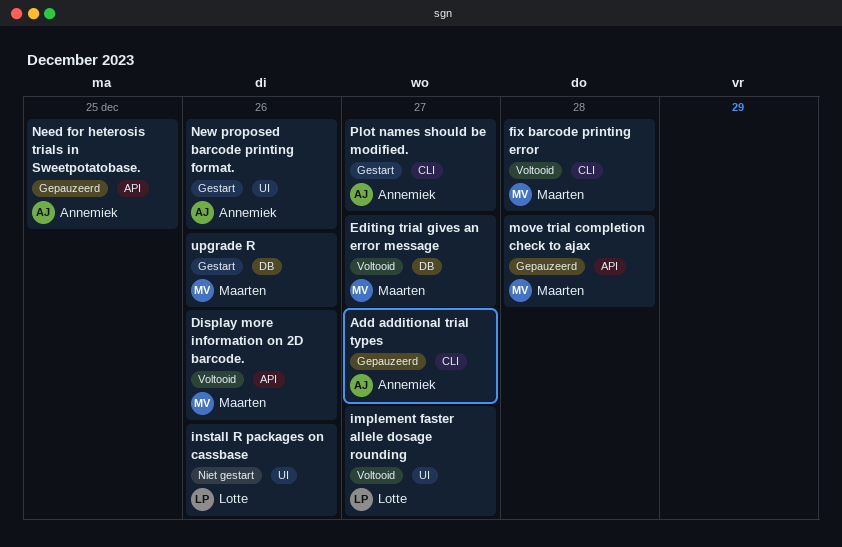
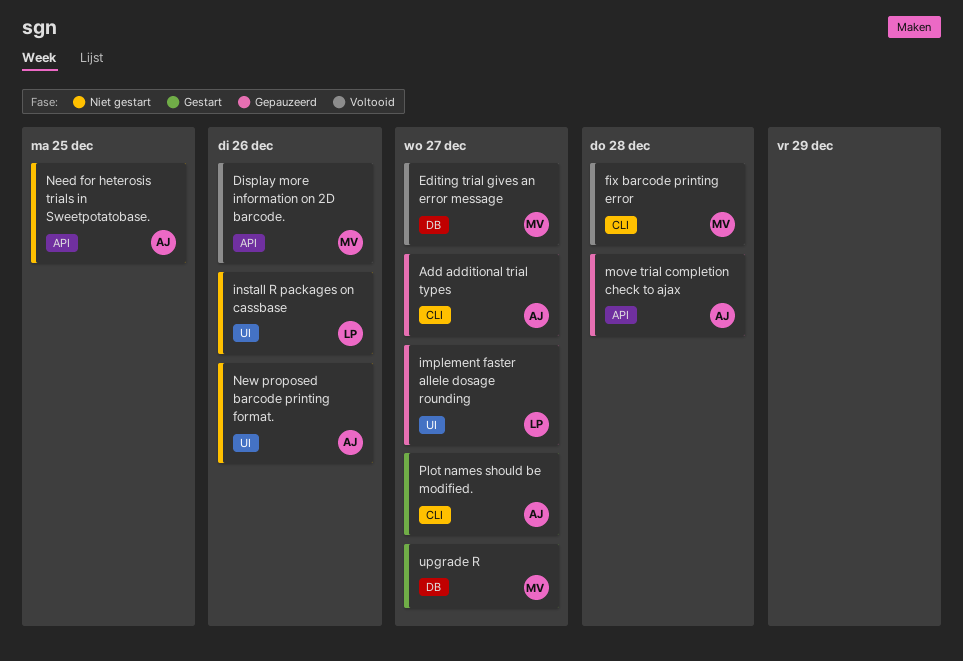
implement faster allele dosage rounding, status: Voltooid -> Gepauzeerd
move trial completion check to ajax, owner: Maarten -> Annemiek
Need for heterosis trials in Sweetpotatobase., status: Gepauzeerd -> Niet gestart
New proposed barcode printing format., status: Gestart -> Niet gestart
upgrade R, due: Dec 26 -> Dec 27

